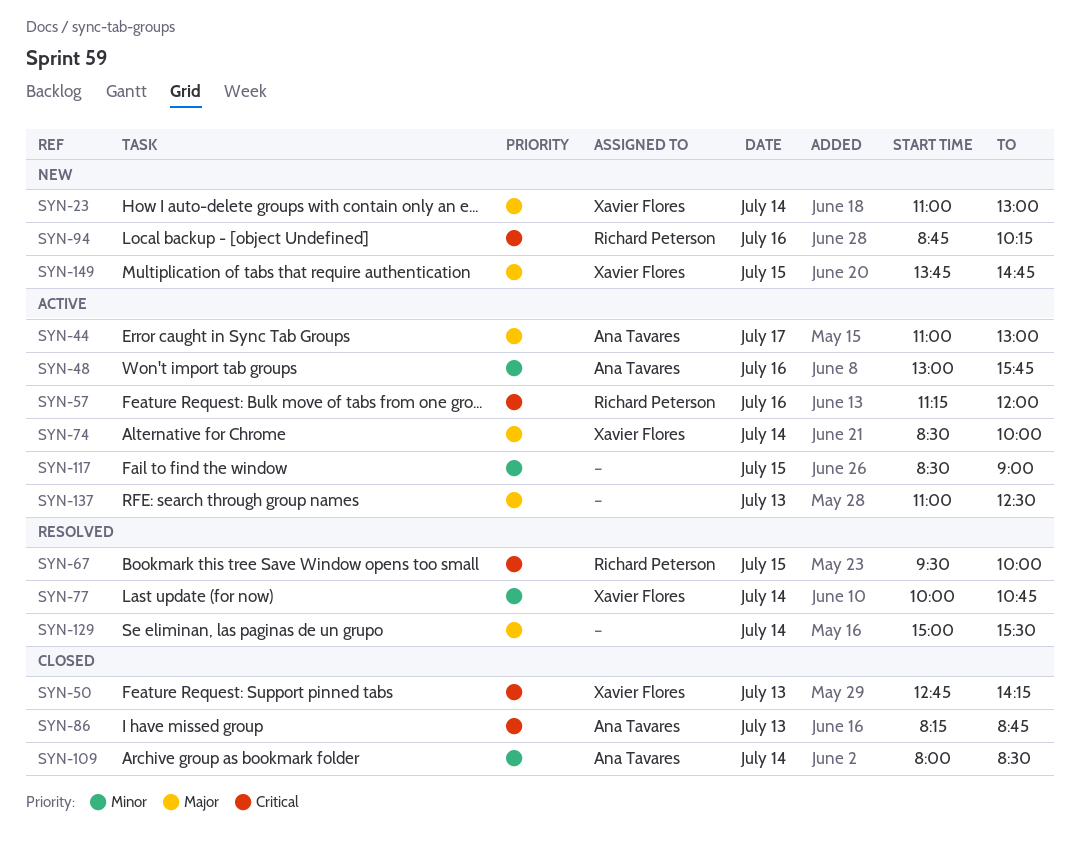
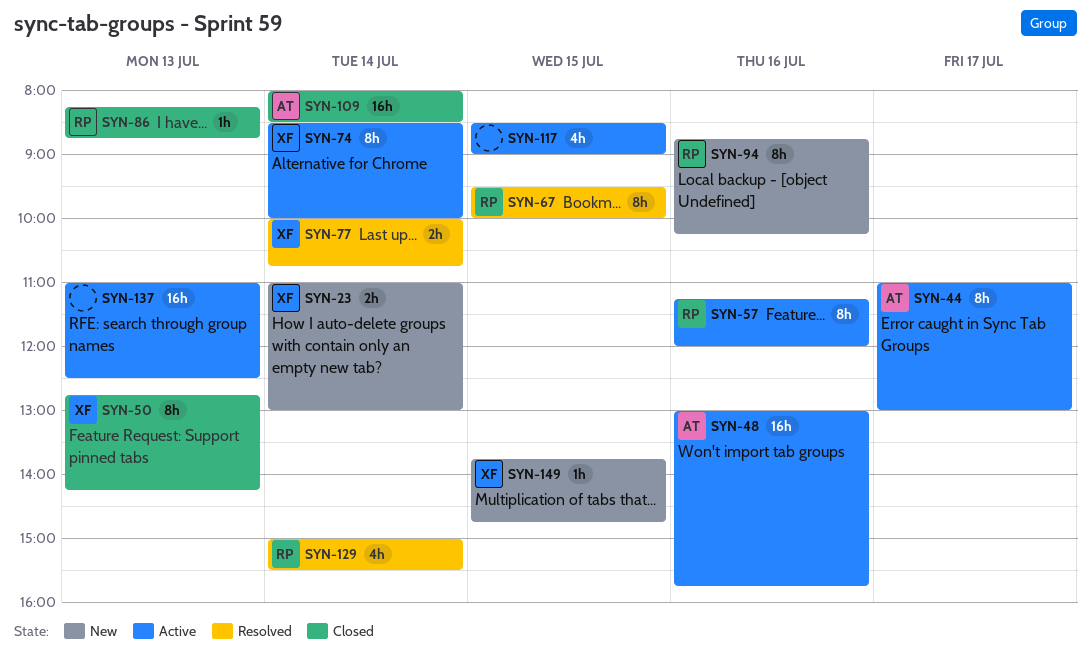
SYN-86, owner: Ana Tavares -> Richard Peterson
SYN-129, owner: none -> Richard Peterson

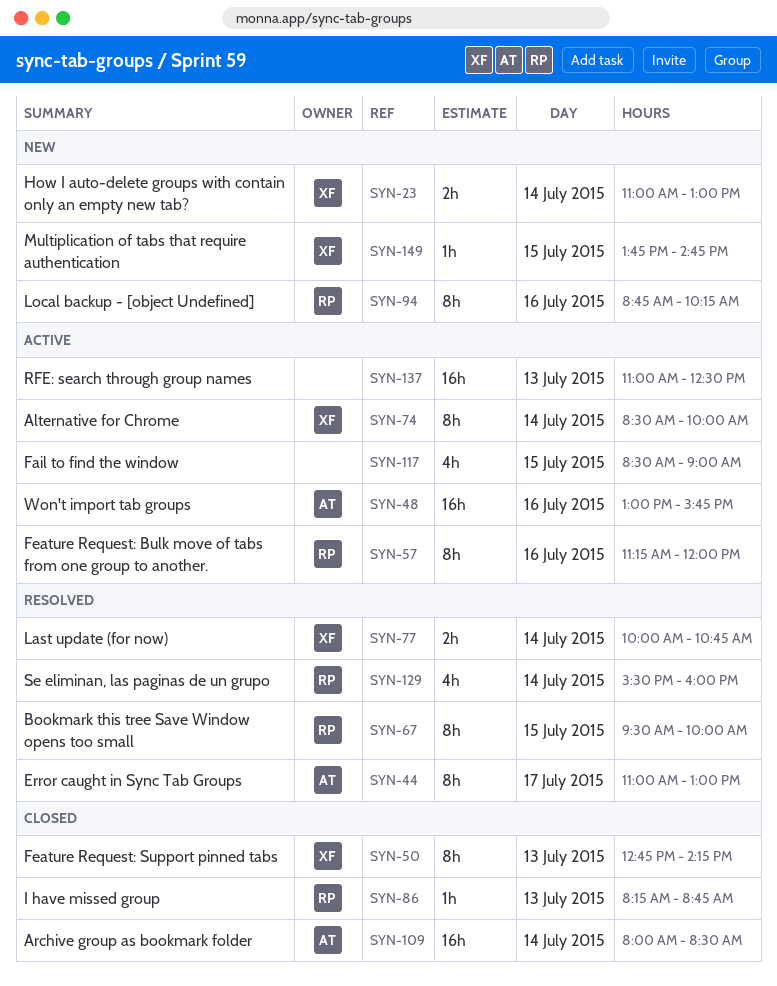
SYN-44, status: Active -> Resolved
SYN-129, begins: 15:00 -> 15:30
SYN-129, ends: 15:30 -> 16:00

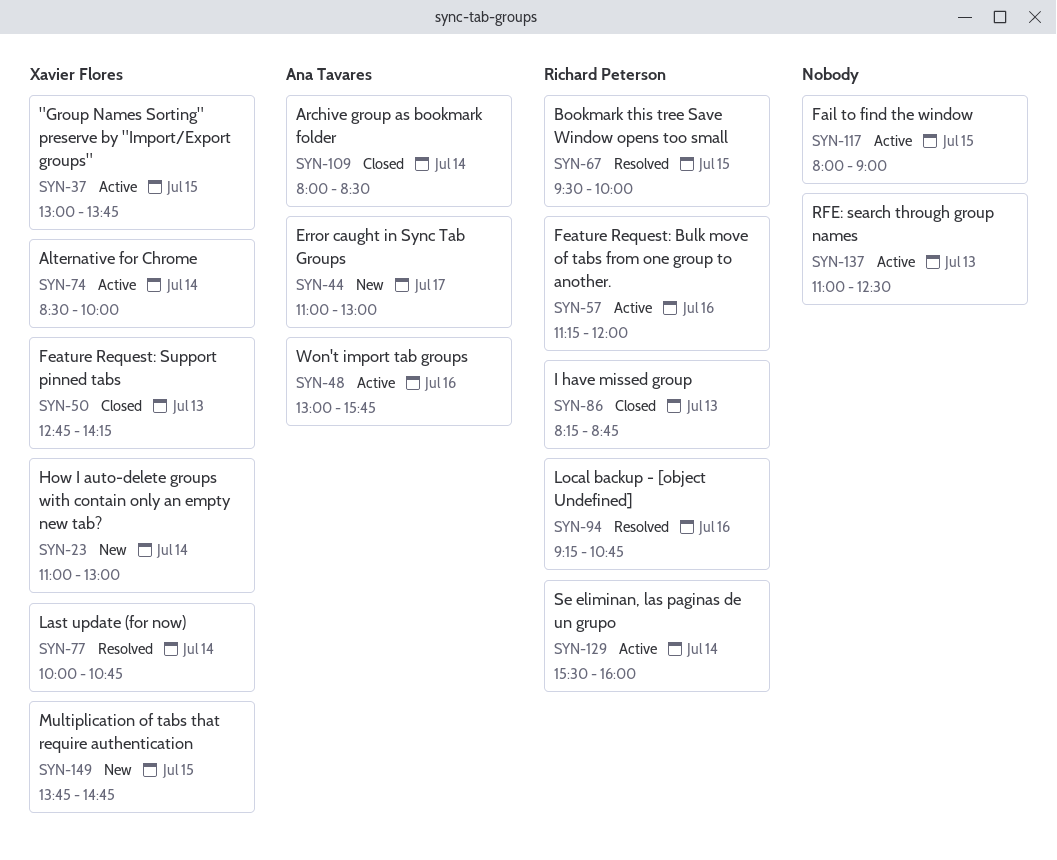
SYN-37: none -> present
SYN-44, status: Resolved -> New
SYN-94, status: New -> Resolved
SYN-94, begins: 08:45 -> 09:15
SYN-94, ends: 10:15 -> 10:45
SYN-117, begins: 08:30 -> 08:00
SYN-129, status: Resolved -> Active

